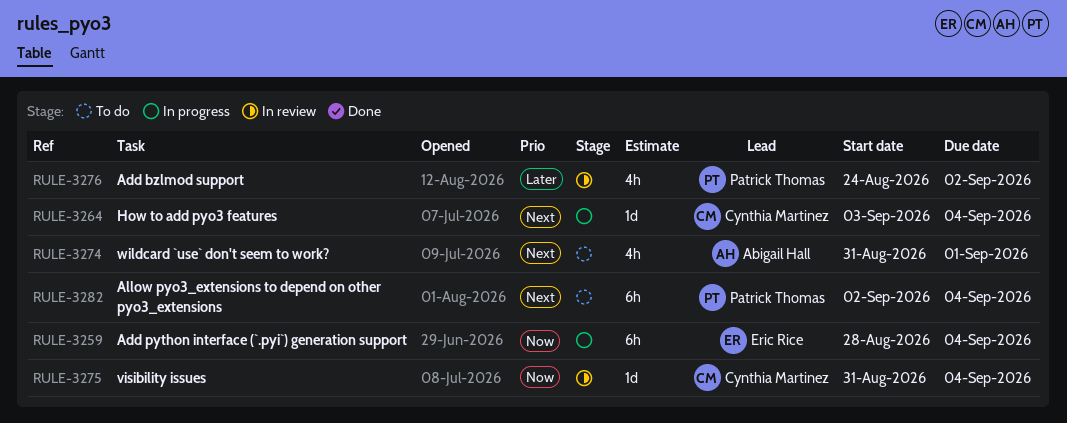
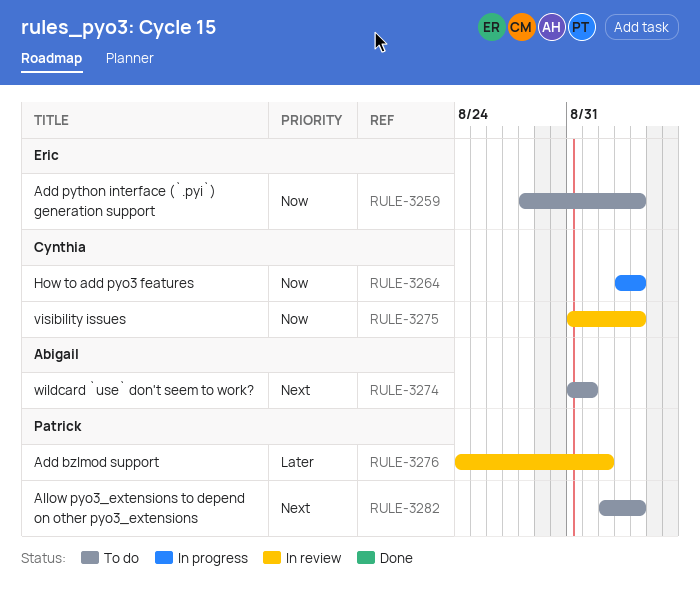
RULE-3259, status: In progress -> To do
RULE-3264, priority: Next -> Now

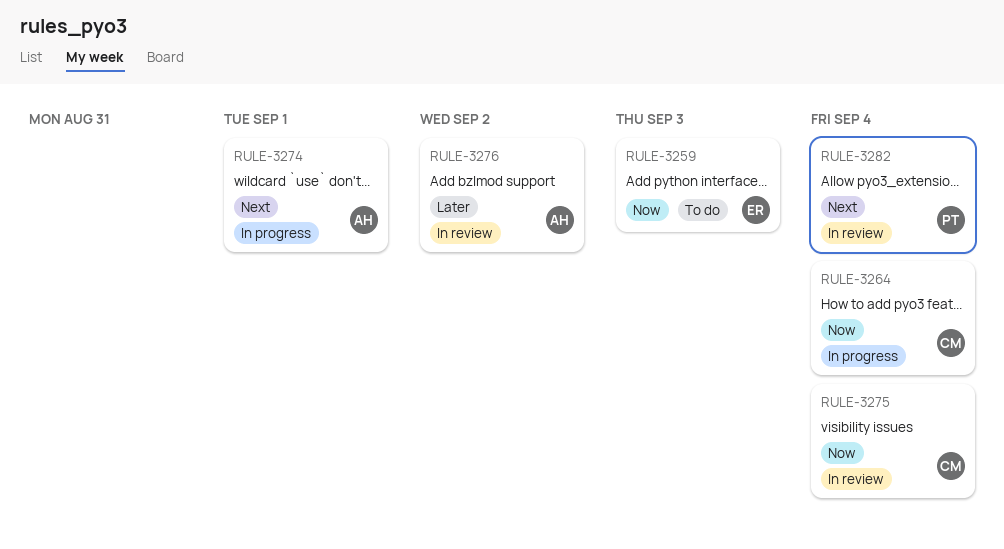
RULE-3259, due: Sep 4 -> Sep 3
RULE-3274, status: To do -> In progress
RULE-3276, owner: Patrick -> Abigail
RULE-3282, status: To do -> In review

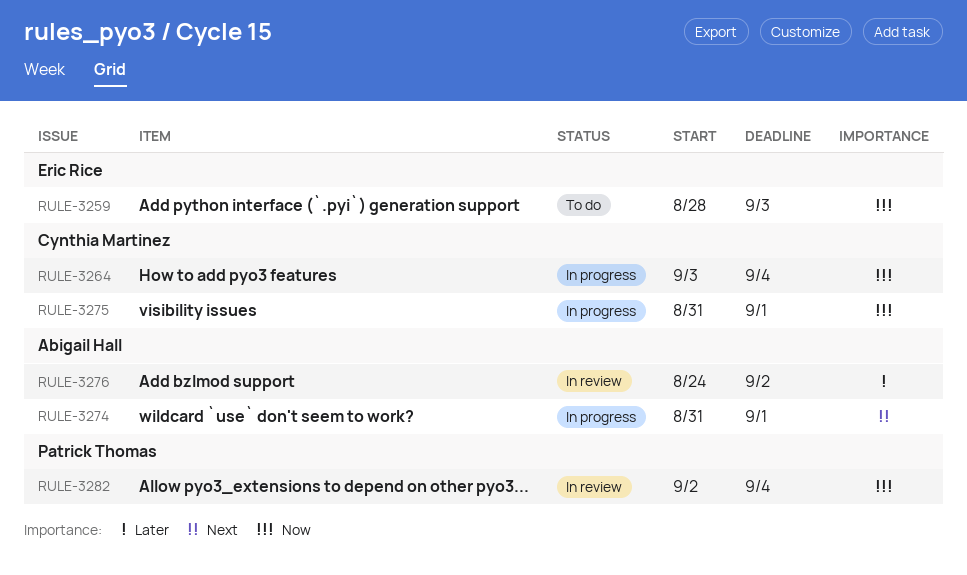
RULE-3275, status: In review -> In progress
RULE-3275, due: Sep 4 -> Sep 1
RULE-3282, priority: Next -> Now

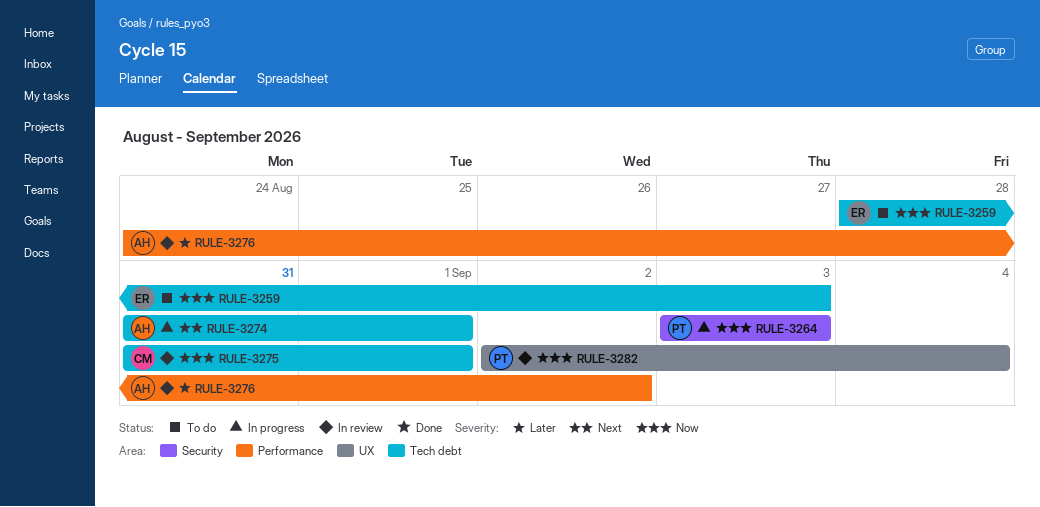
RULE-3264, owner: Cynthia Martinez -> Patrick Thomas
RULE-3264, due: Sep 4 -> Sep 3
RULE-3275, status: In progress -> In review

